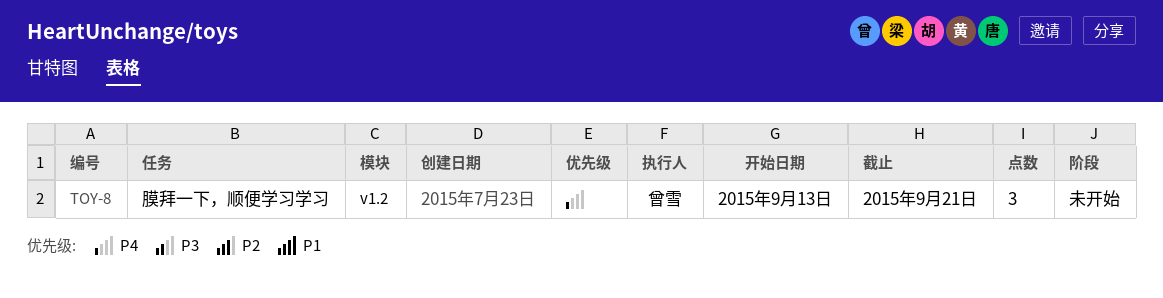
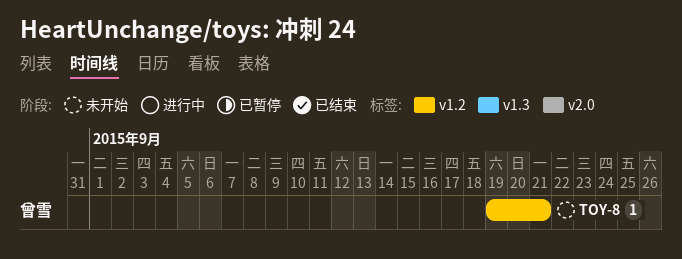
TOY-8, estimate: 3 -> 1
TOY-8, start: Sep 13 -> Sep 19

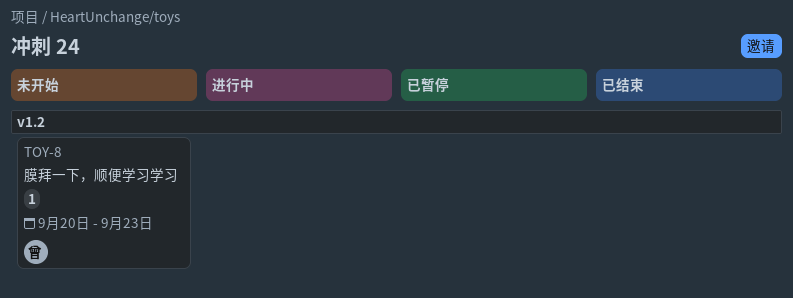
TOY-8, start: Sep 19 -> Sep 20
TOY-8, due: Sep 21 -> Sep 23

